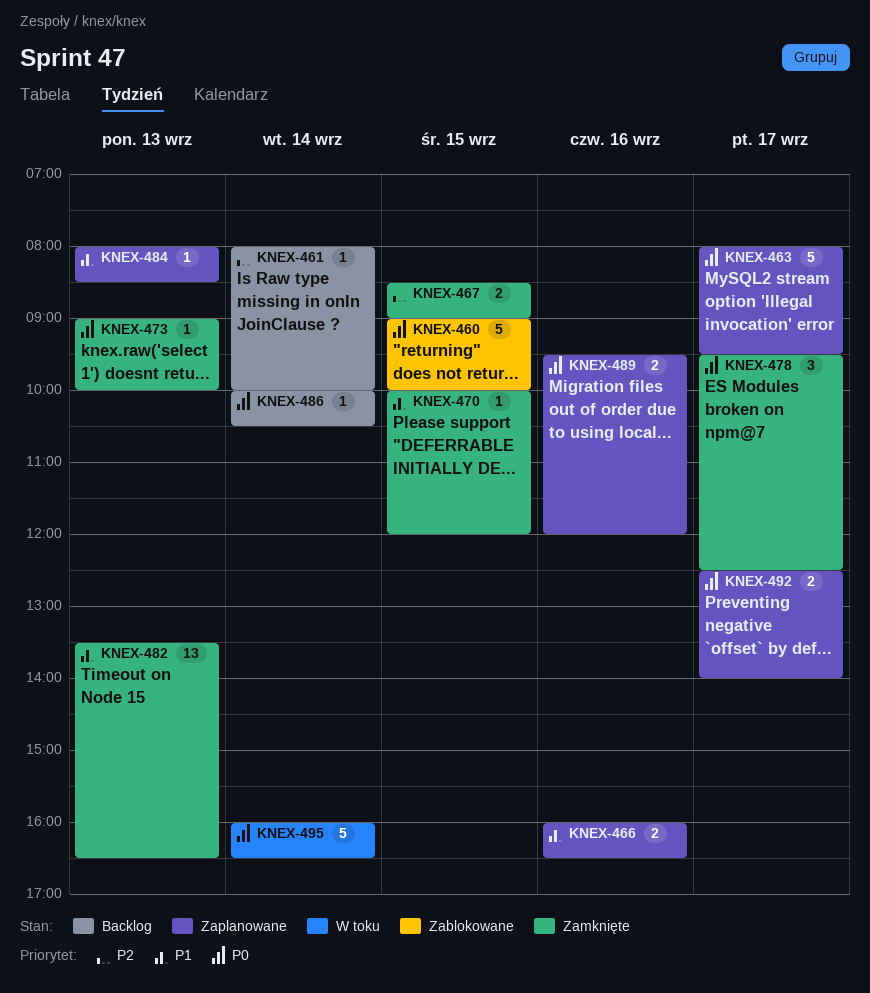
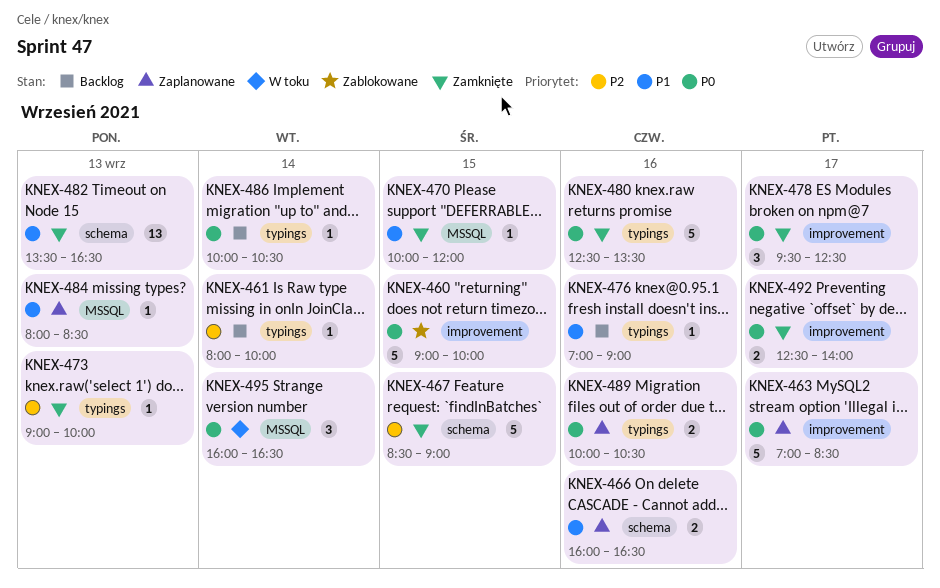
KNEX-463, begins: 08:00 -> 07:00
KNEX-463, ends: 09:30 -> 08:30
KNEX-467, estimate: 2 -> 5
KNEX-473, priority: P0 -> P2
KNEX-476: none -> present
KNEX-480: none -> present
KNEX-489, begins: 09:30 -> 10:00
KNEX-489, ends: 12:00 -> 10:30
KNEX-492, status: Zaplanowane -> Zamknięte
KNEX-495, estimate: 5 -> 3

